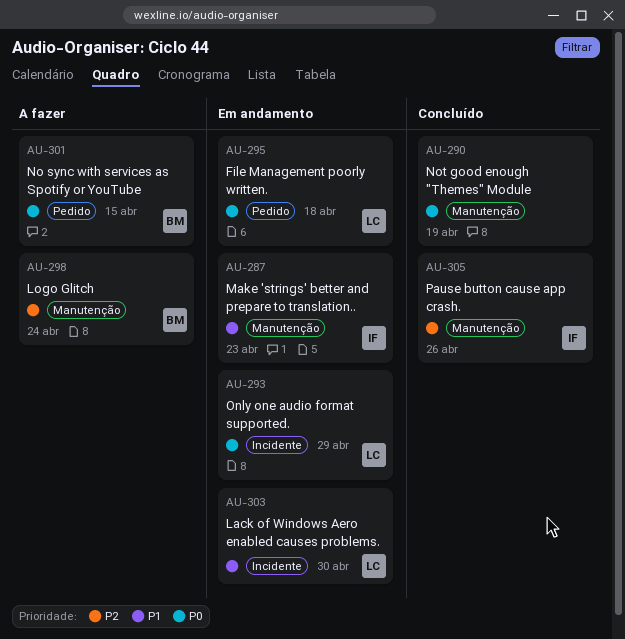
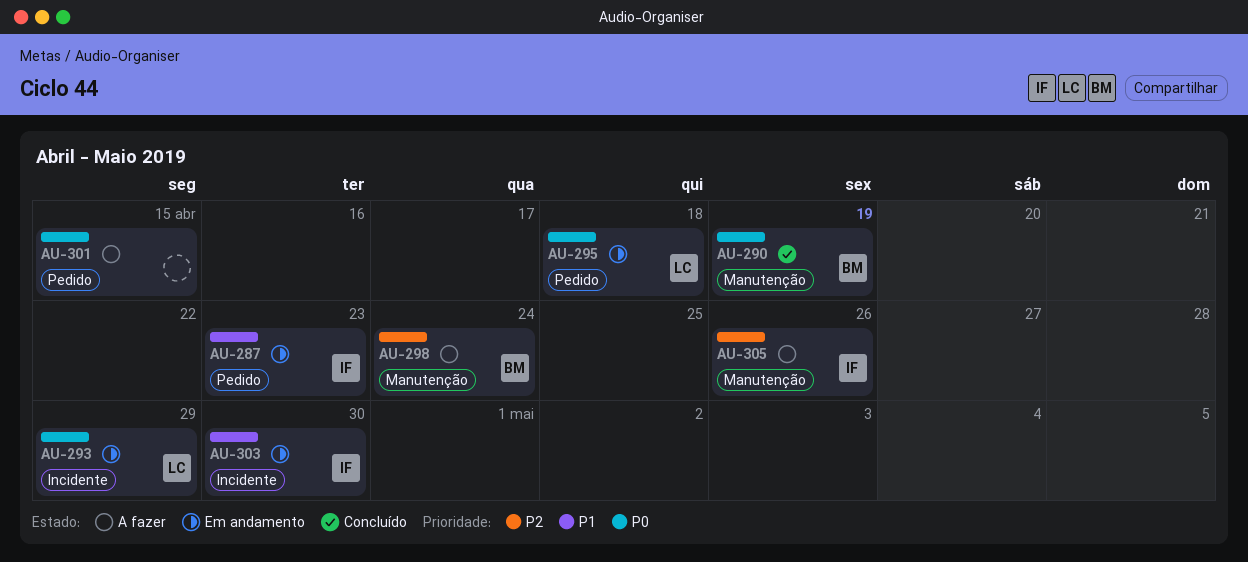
AU-287, label: Manutenção -> Pedido
AU-290, owner: none -> BM
AU-301, owner: BM -> none
AU-303, owner: LC -> IF
AU-305, status: Concluído -> A fazer

